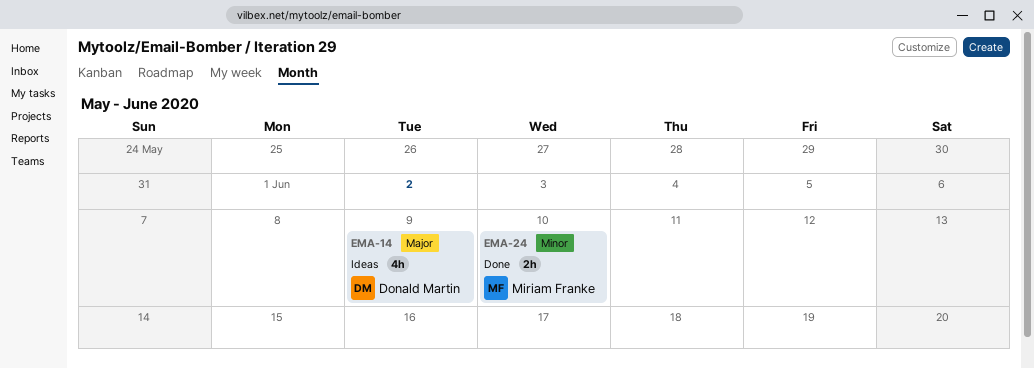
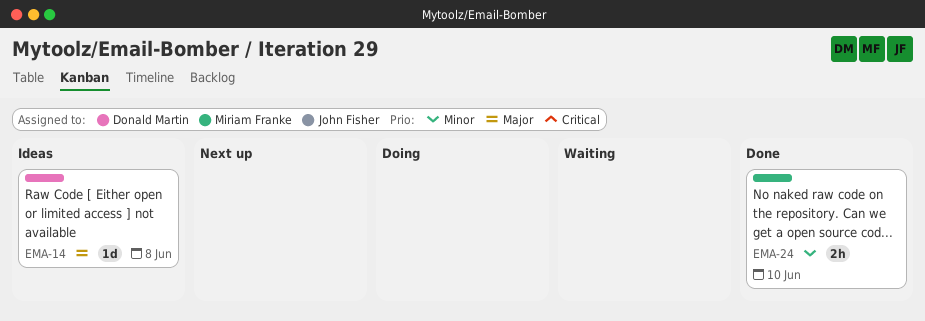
EMA-14, estimate: 4h -> 1d
EMA-14, due: Jun 9 -> Jun 8

